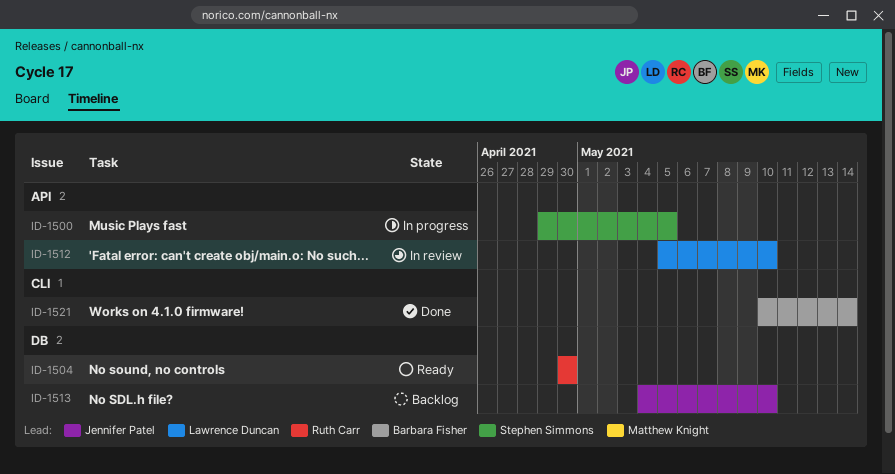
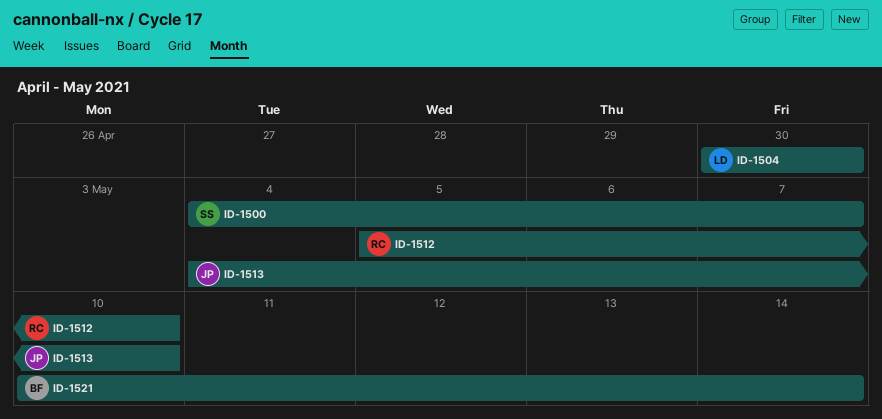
ID-1500, start: Apr 29 -> May 4
ID-1500, due: May 5 -> May 7
ID-1504, owner: Ruth Carr -> Lawrence Duncan
ID-1512, owner: Lawrence Duncan -> Ruth Carr

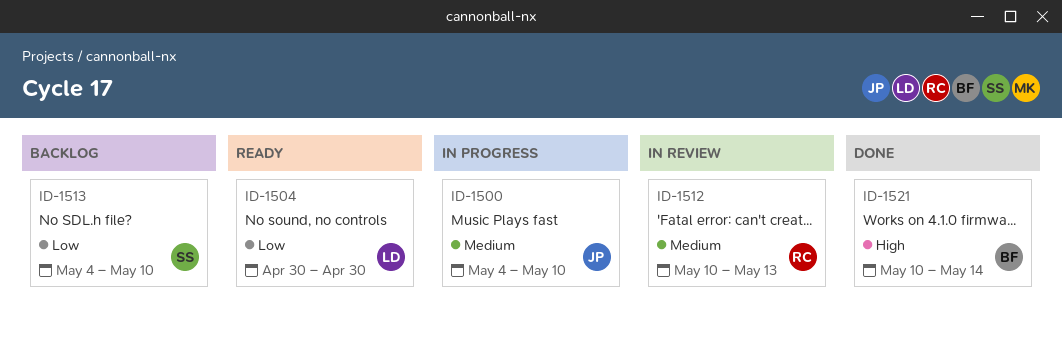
ID-1500, owner: SS -> JP
ID-1500, due: May 7 -> May 10
ID-1512, start: May 5 -> May 10
ID-1512, due: May 10 -> May 13
ID-1513, owner: JP -> SS

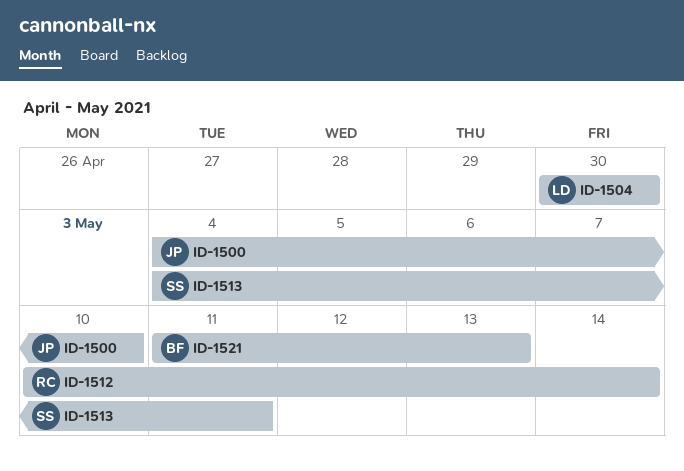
ID-1512, due: May 13 -> May 14
ID-1513, due: May 10 -> May 11
ID-1521, start: May 10 -> May 11
ID-1521, due: May 14 -> May 13

